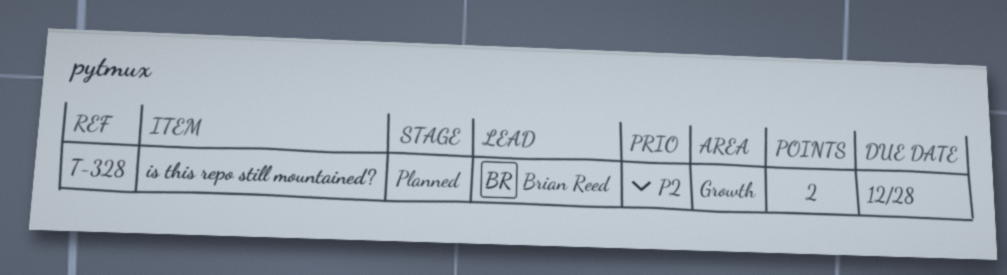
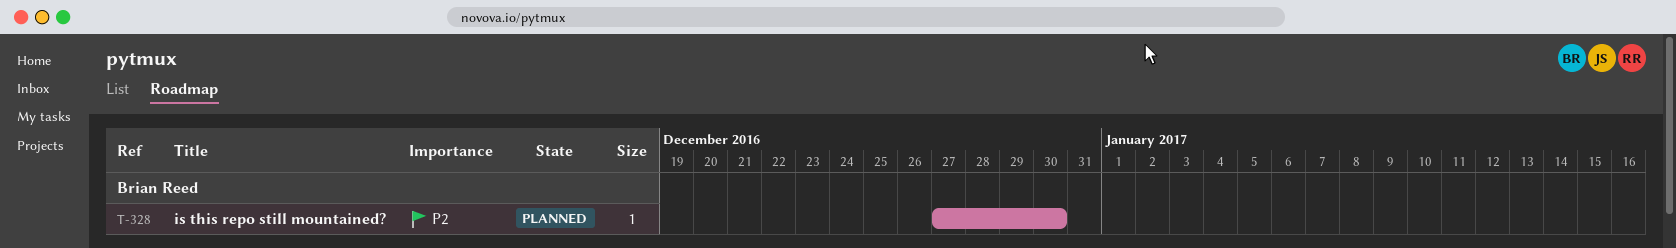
T-328, estimate: 2 -> 1
T-328, due: Dec 28 -> Dec 30

